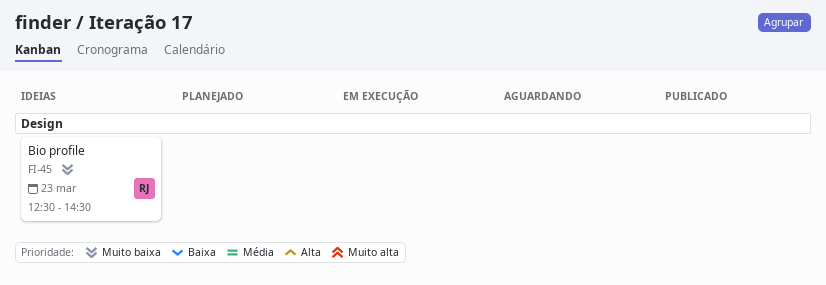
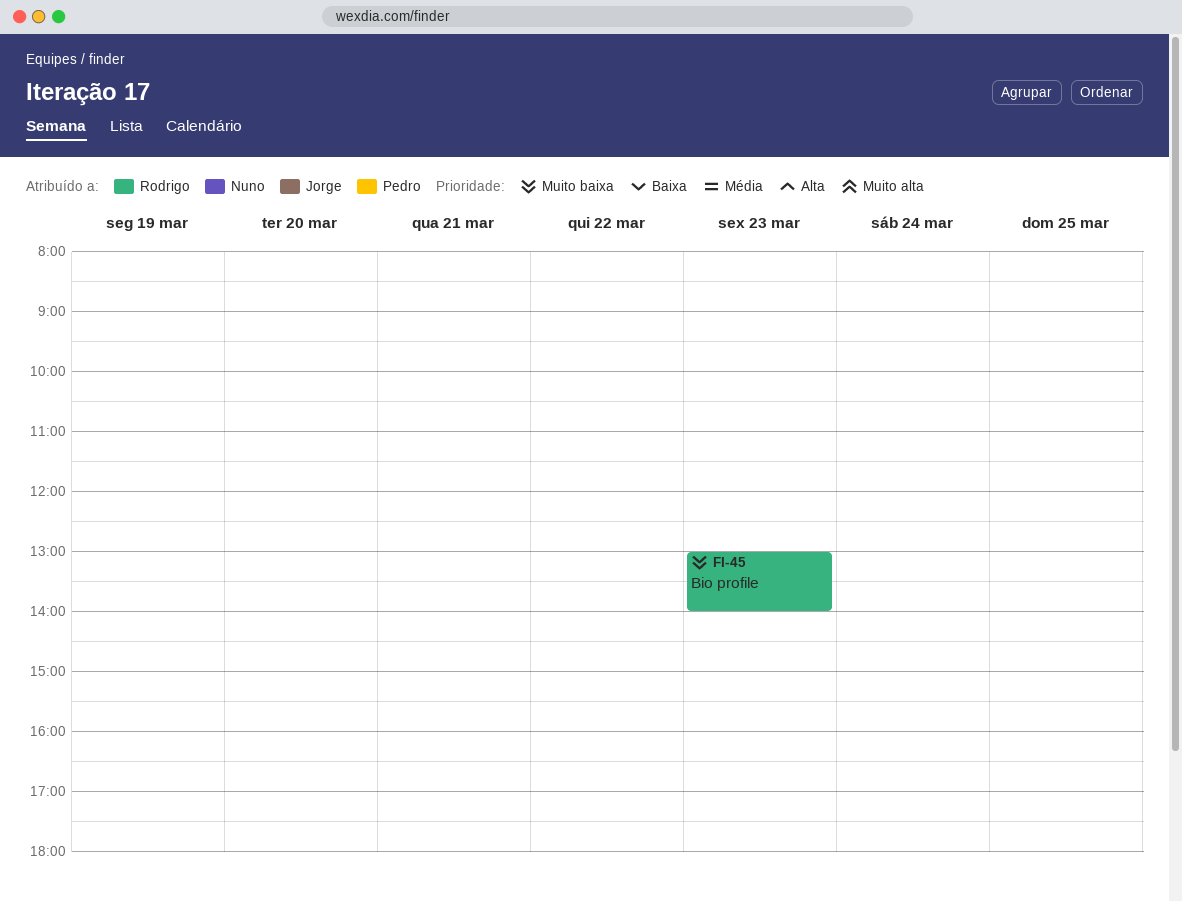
FI-45, begins: 12:30 -> 13:00
FI-45, ends: 14:30 -> 14:00

